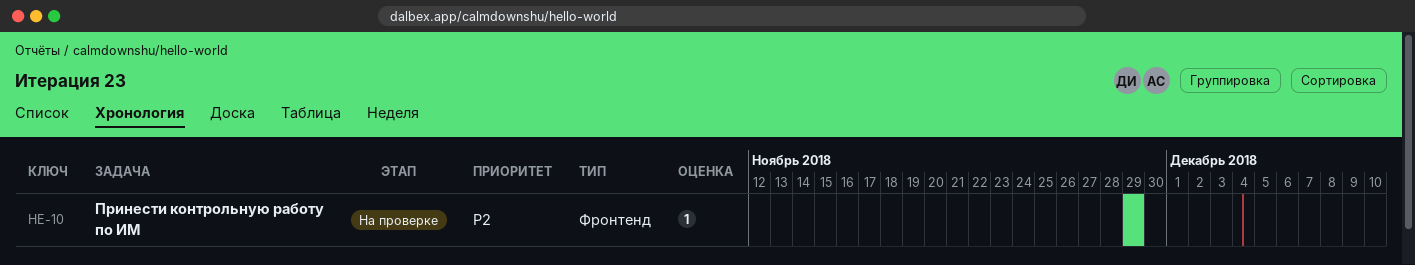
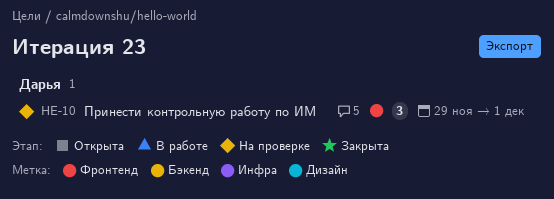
HE-10, estimate: 1 -> 3
HE-10, due: Nov 29 -> Dec 1

